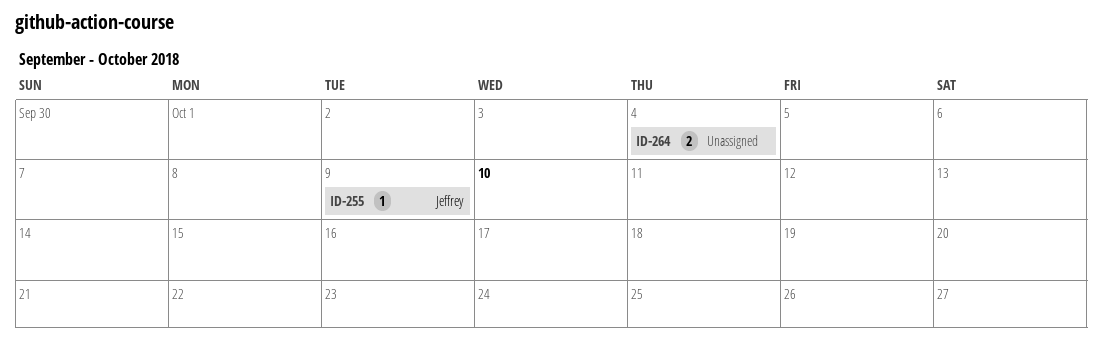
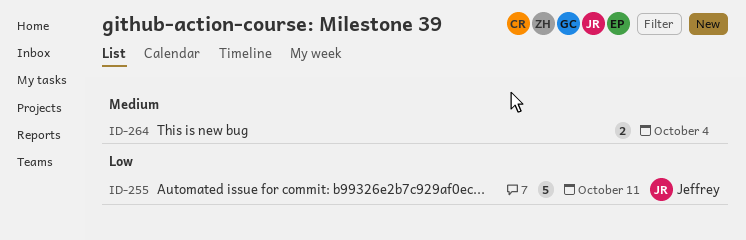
ID-255, estimate: 1 -> 5
ID-255, due: Oct 9 -> Oct 11

